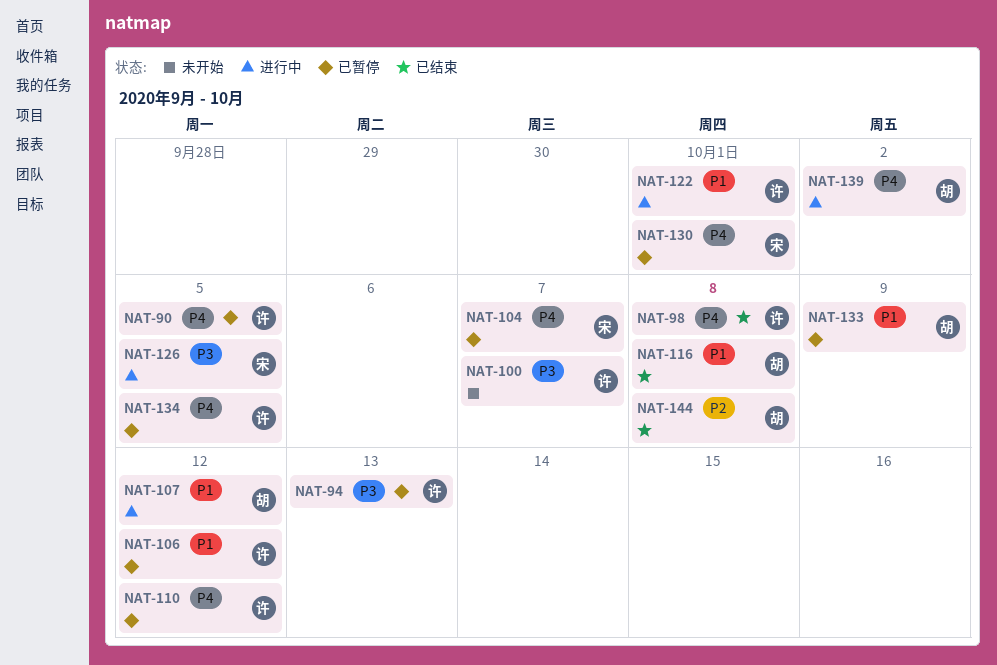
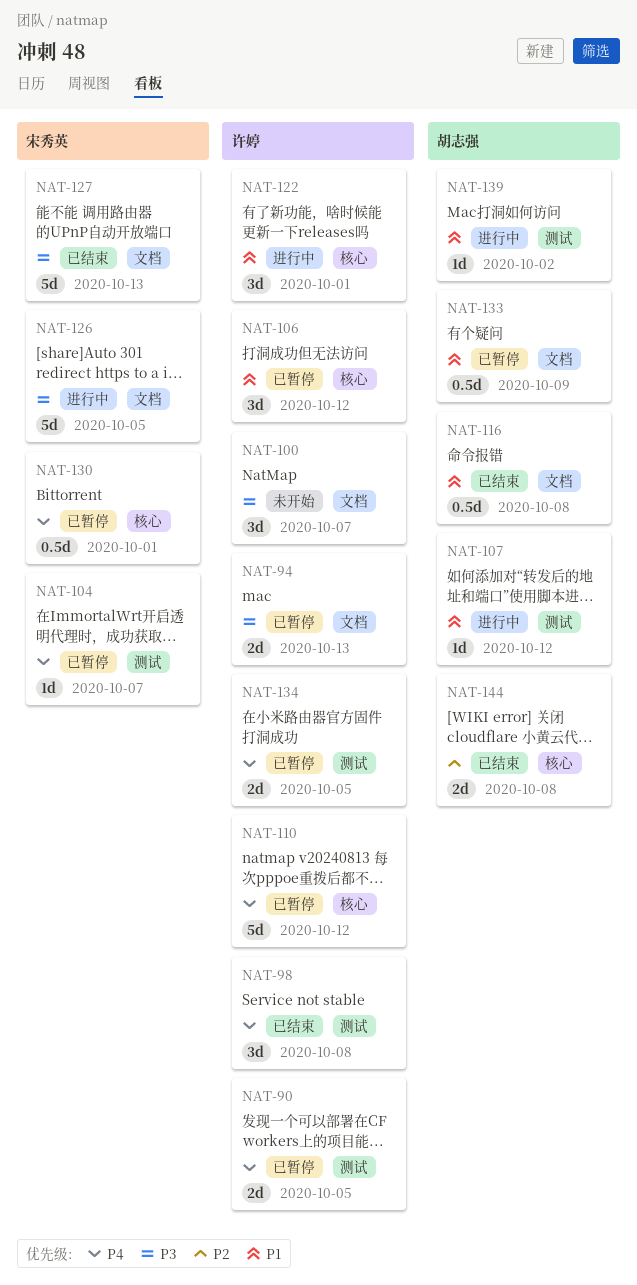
NAT-127: none -> present
NAT-139, priority: P4 -> P1

